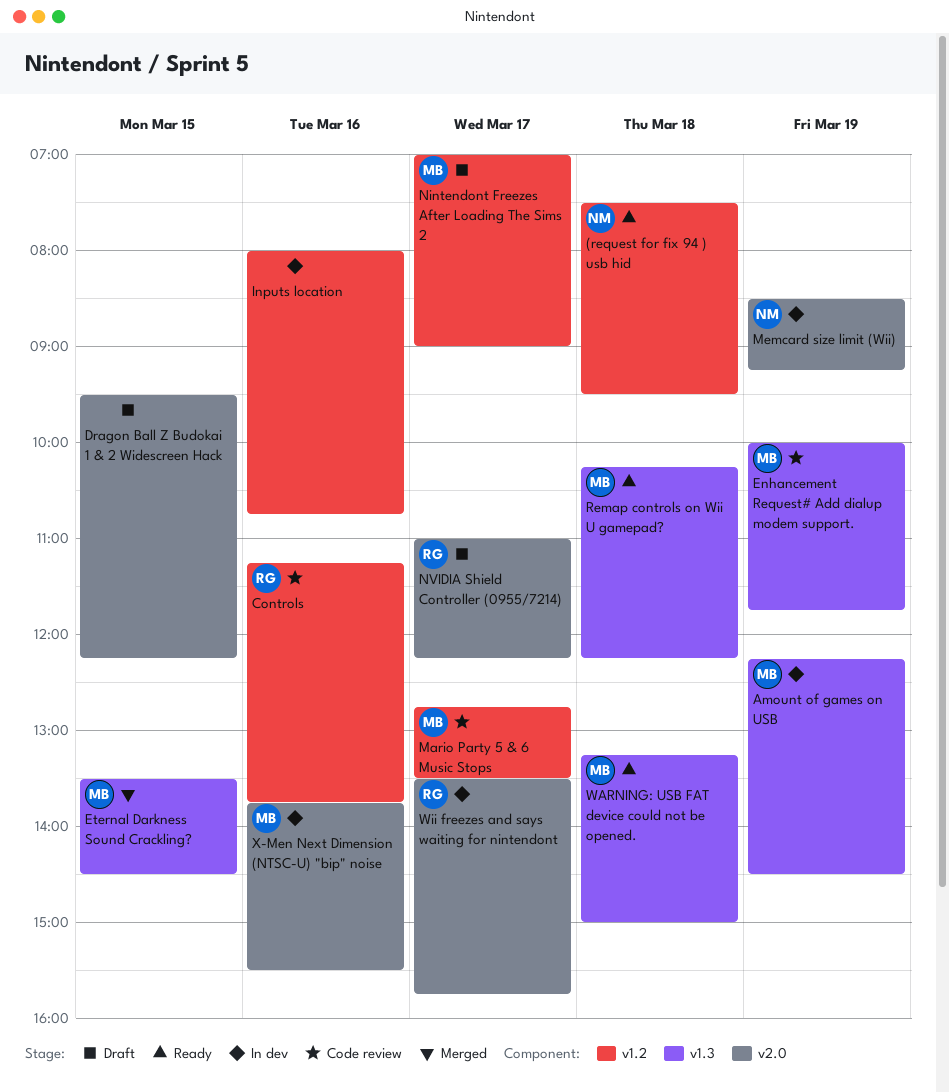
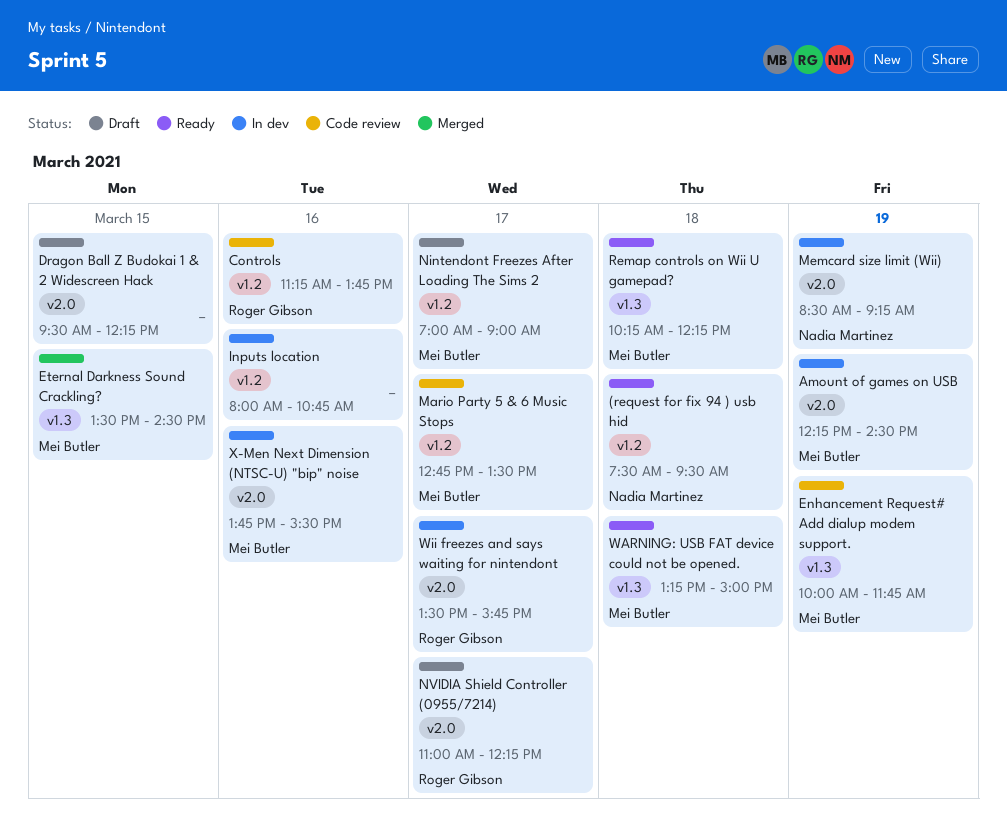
Amount of games on USB, label: v1.3 -> v2.0

